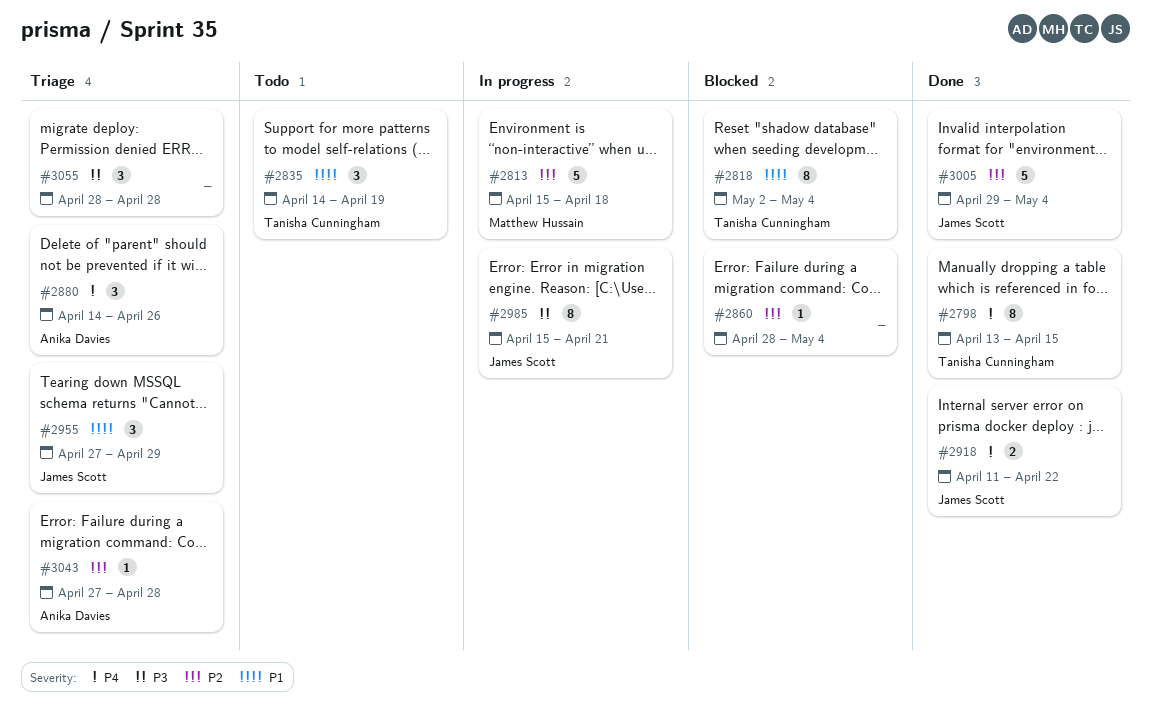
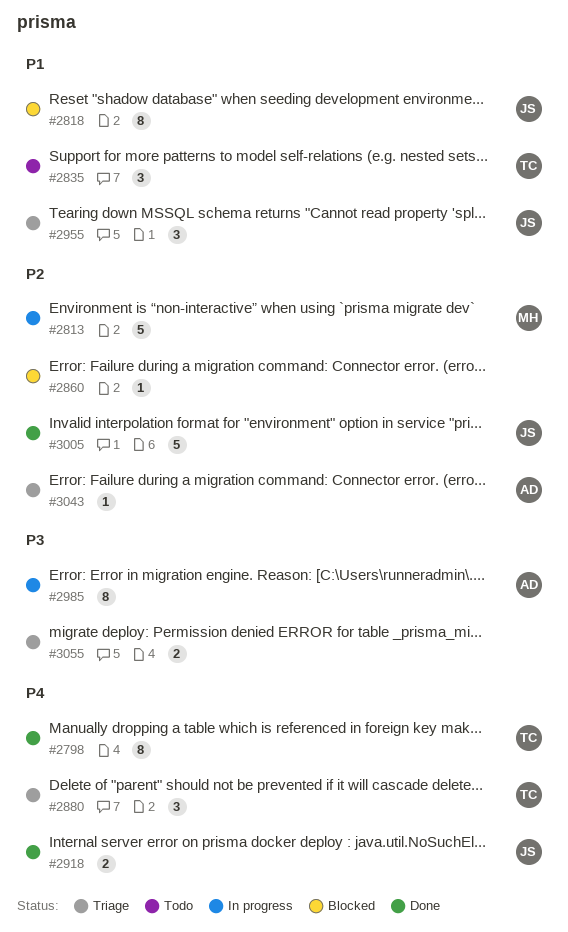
#2818, owner: Tanisha Cunningham -> James Scott
#2880, owner: Anika Davies -> Tanisha Cunningham
#2985, owner: James Scott -> Anika Davies
#3055, estimate: 3 -> 2

